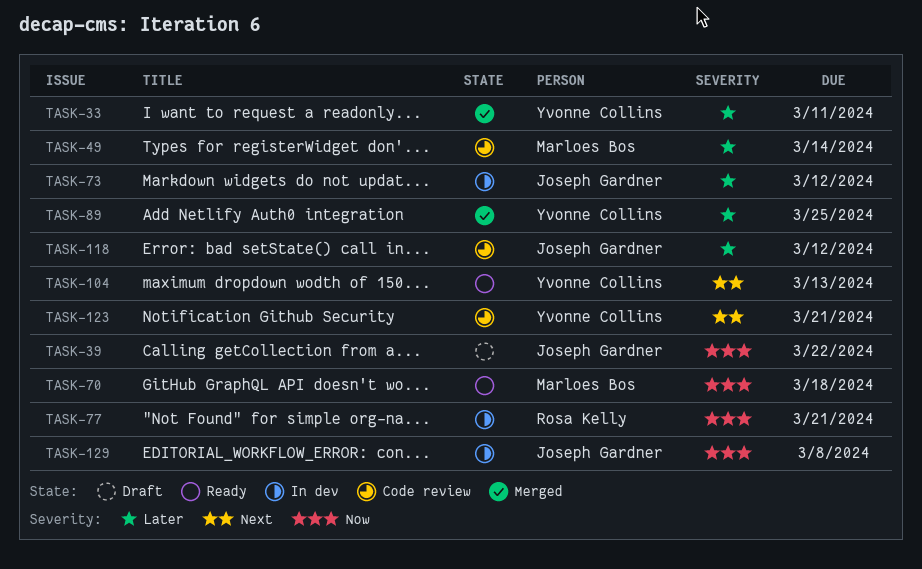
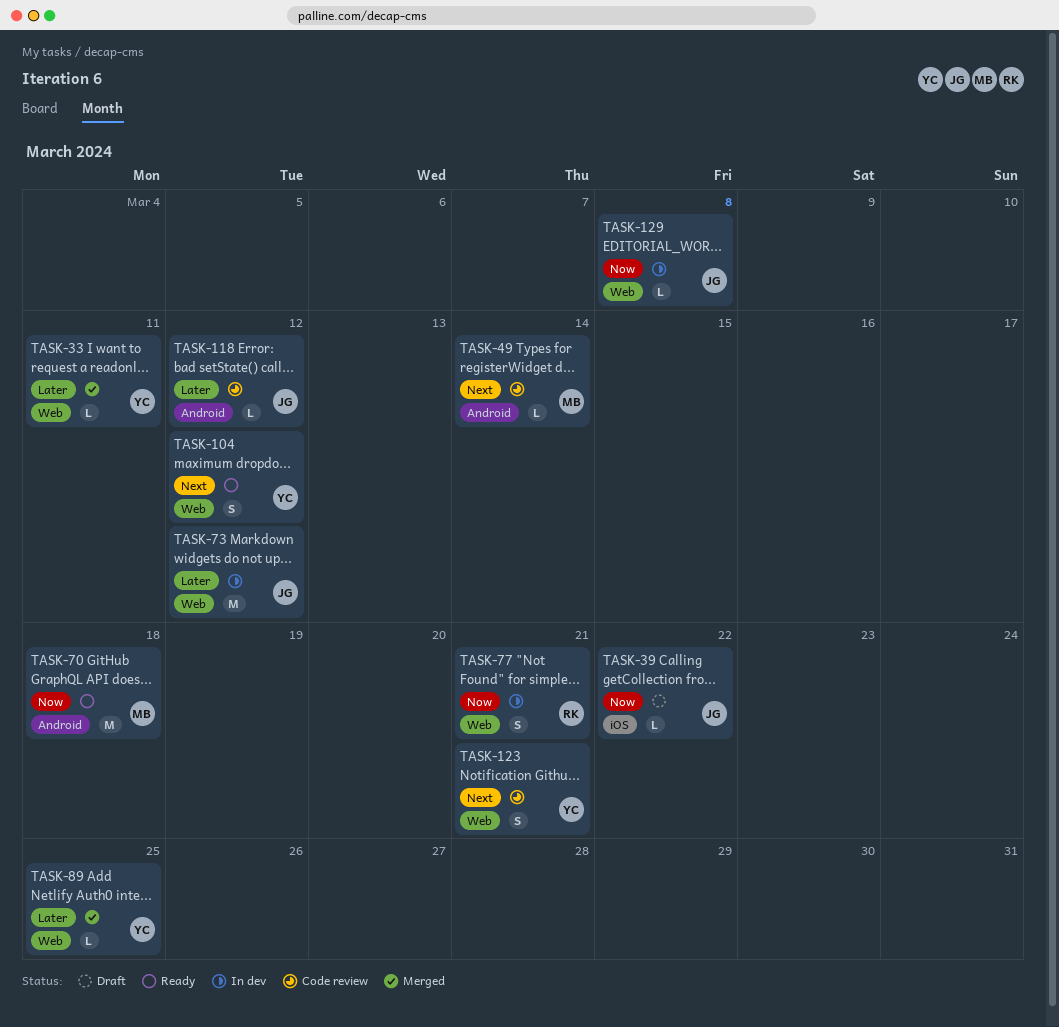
TASK-49, priority: Later -> Next
TASK-104, due: Mar 13 -> Mar 12

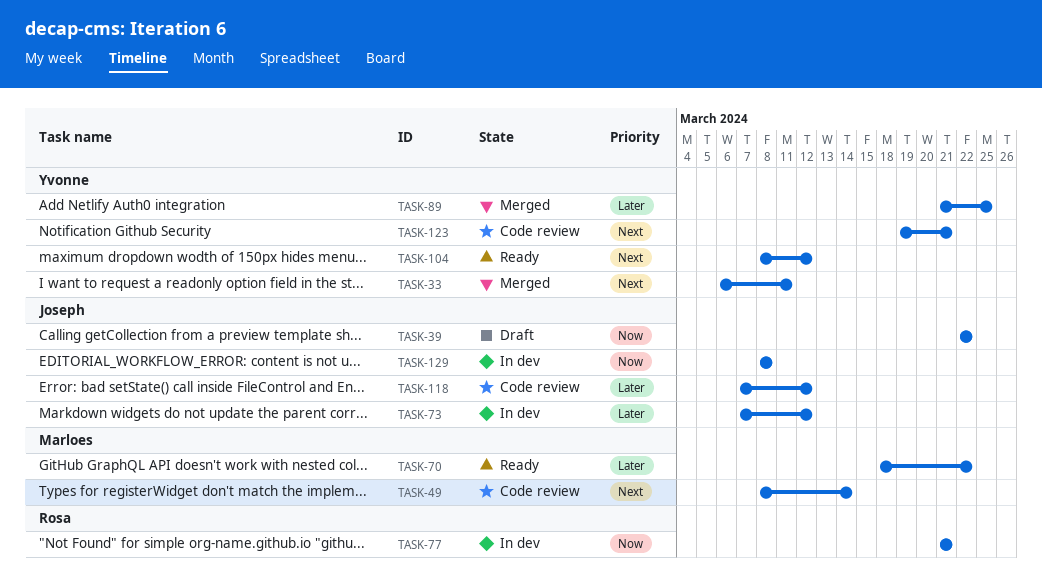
TASK-33, priority: Later -> Next
TASK-70, priority: Now -> Later
TASK-70, due: Mar 18 -> Mar 22

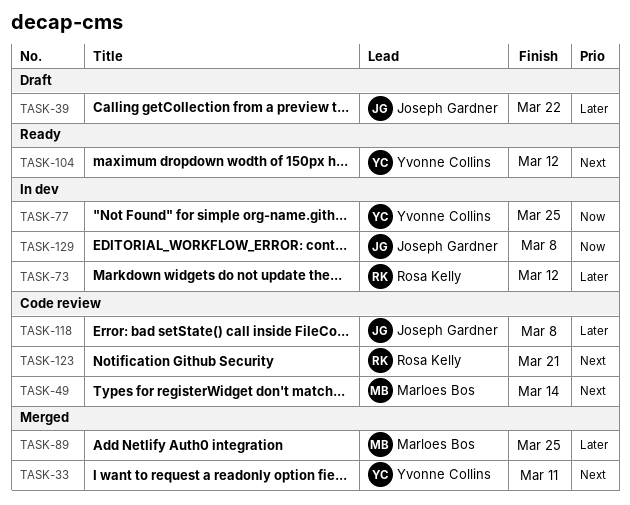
TASK-39, priority: Now -> Later
TASK-70: present -> none
TASK-73, owner: Joseph Gardner -> Rosa Kelly
TASK-77, owner: Rosa Kelly -> Yvonne Collins
TASK-77, due: Mar 21 -> Mar 25
TASK-89, owner: Yvonne Collins -> Marloes Bos
TASK-118, due: Mar 12 -> Mar 8
TASK-123, owner: Yvonne Collins -> Rosa Kelly

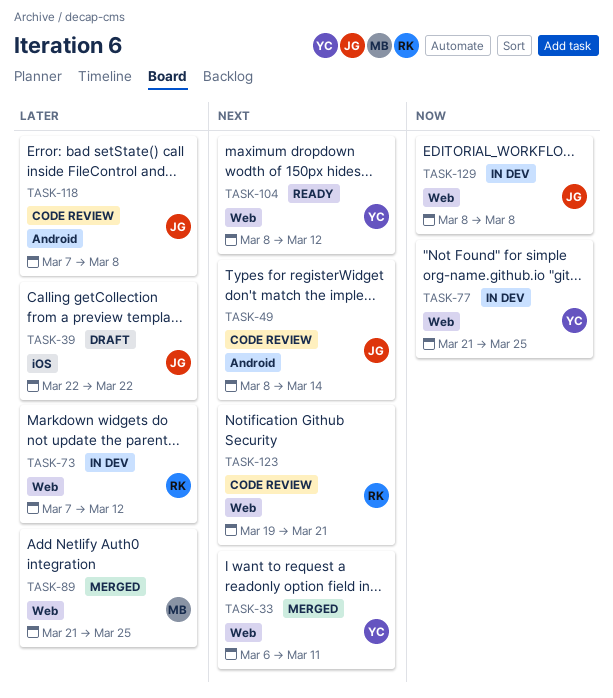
TASK-49, owner: Marloes Bos -> Joseph Gardner

